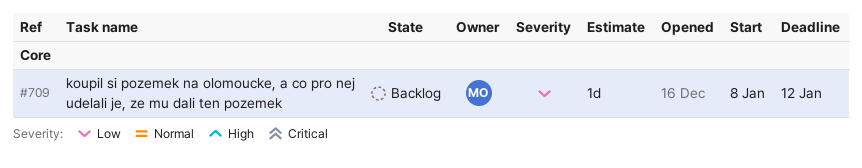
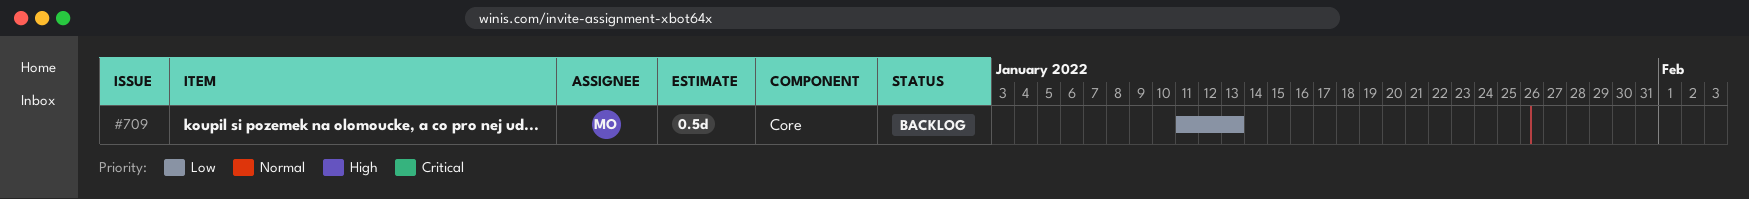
#709, estimate: 1d -> 0.5d
#709, start: Jan 8 -> Jan 11
#709, due: Jan 12 -> Jan 13

